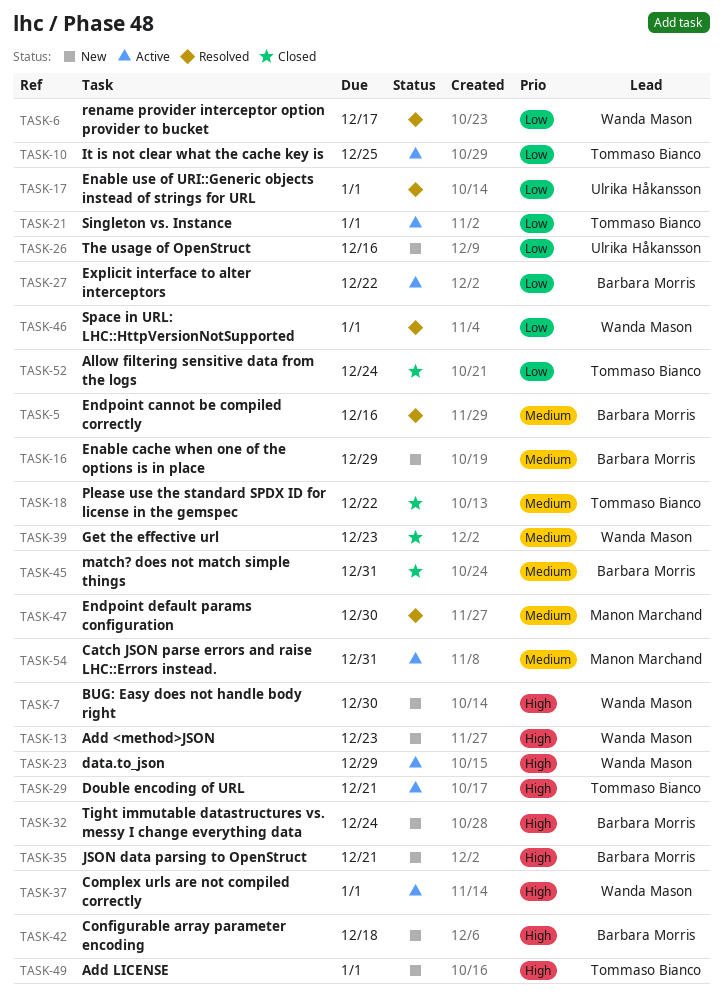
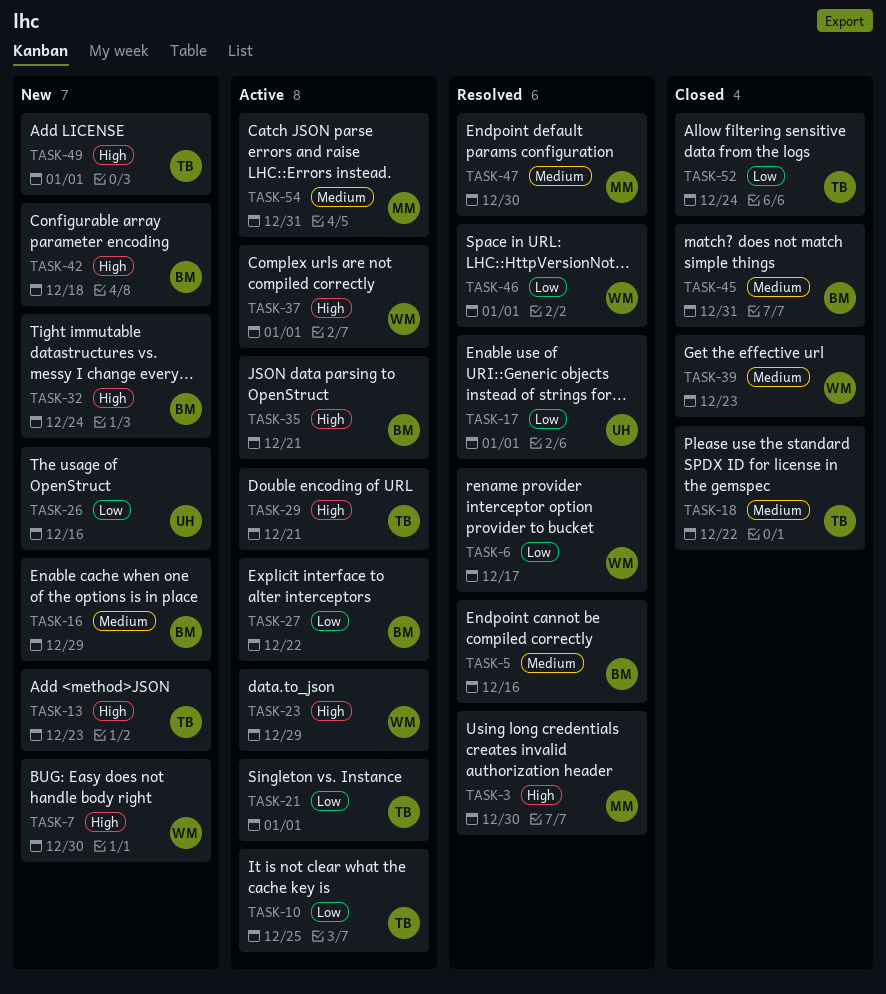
TASK-3: none -> present
TASK-13, owner: Wanda Mason -> Tommaso Bianco
TASK-35, status: New -> Active

